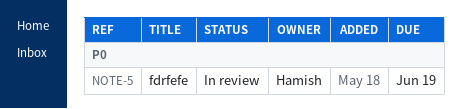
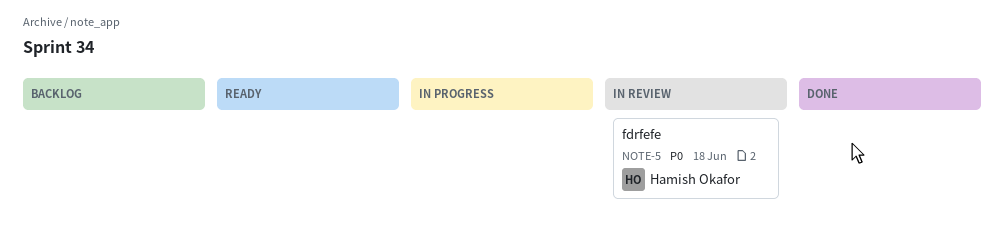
NOTE-5, due: Jun 19 -> Jun 18

